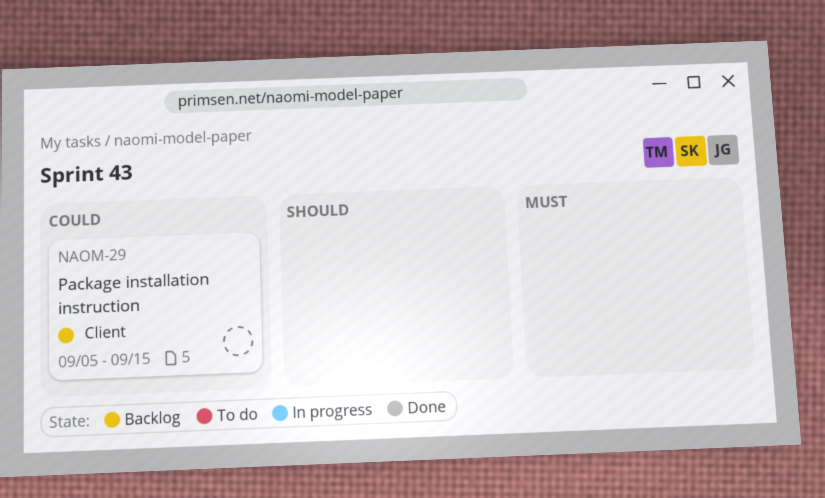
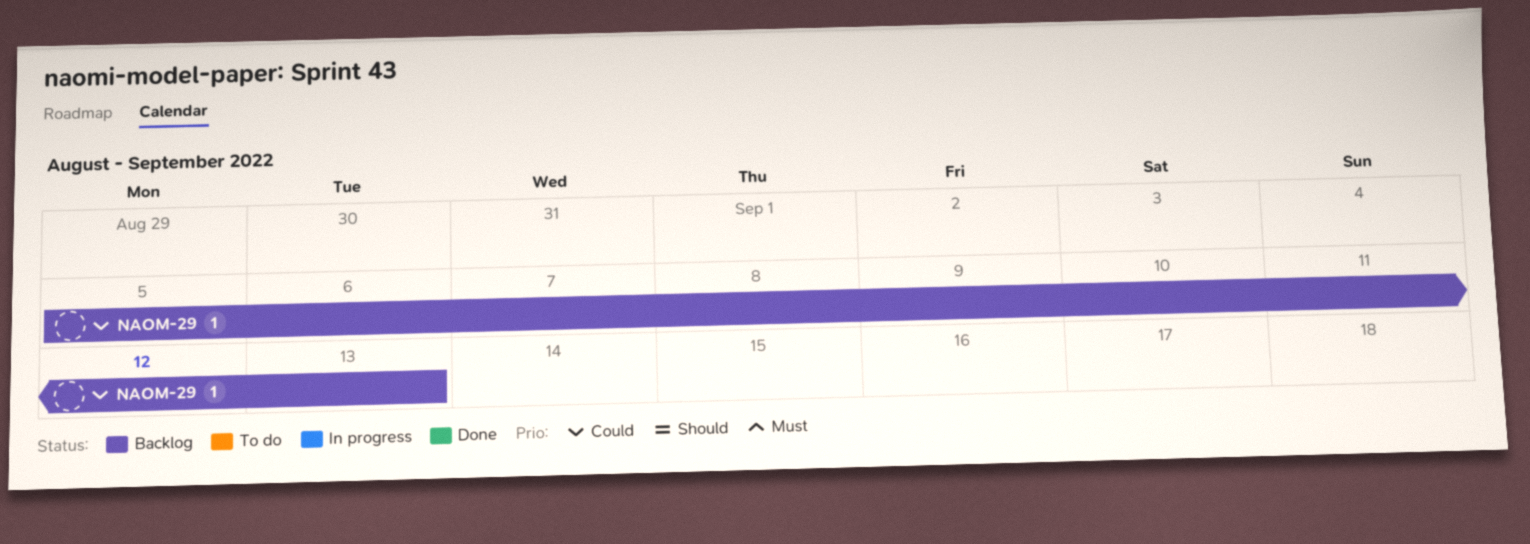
NAOM-29, due: Sep 15 -> Sep 13

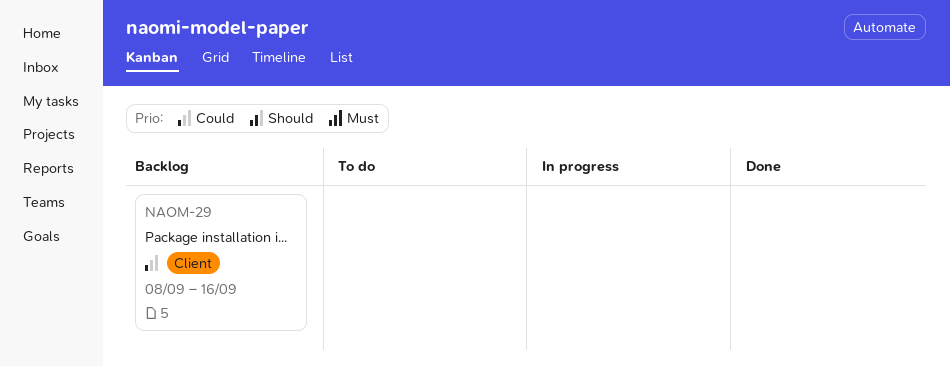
NAOM-29, start: Sep 5 -> Sep 8
NAOM-29, due: Sep 13 -> Sep 16

